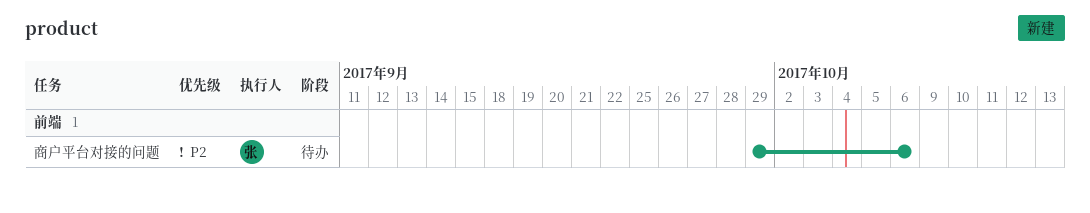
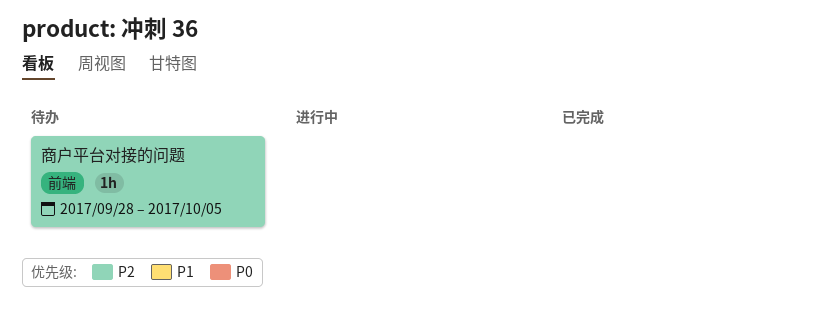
商户平台对接的问题, start: Sep 29 -> Sep 28
商户平台对接的问题, due: Oct 6 -> Oct 5

